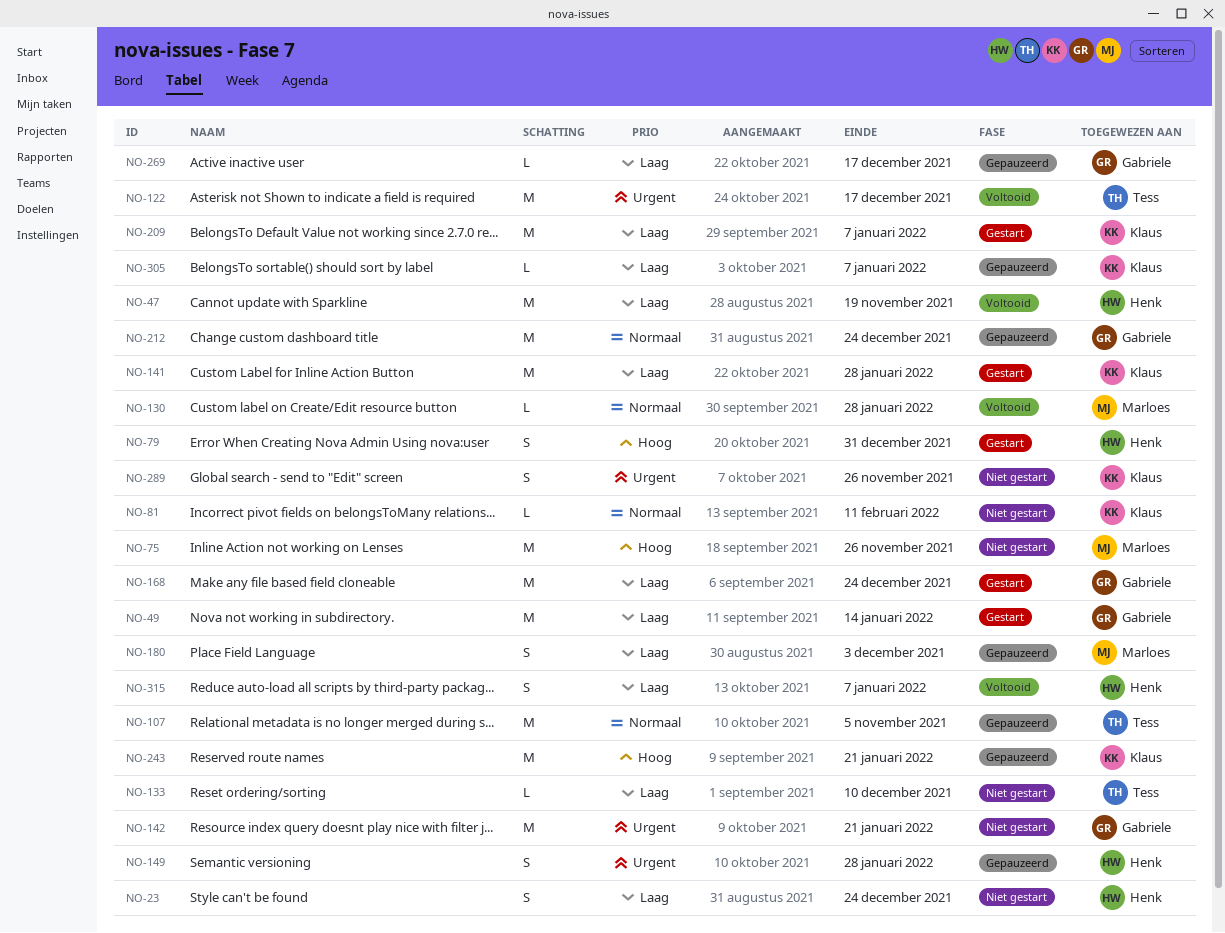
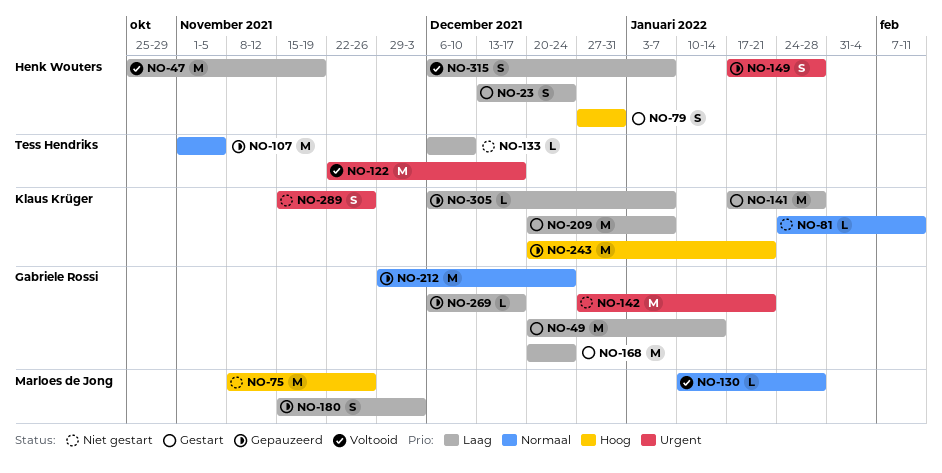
NO-23, status: Niet gestart -> Gestart

